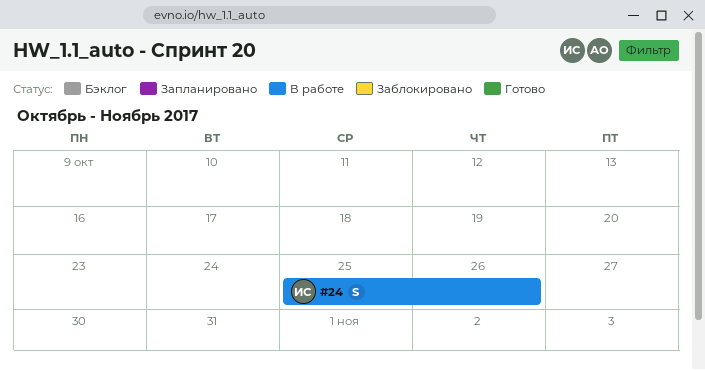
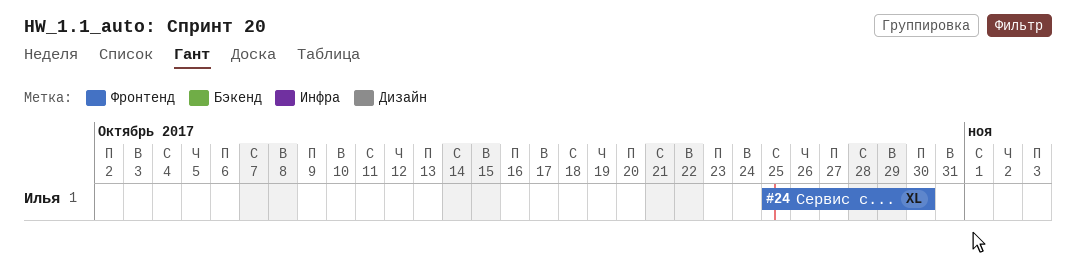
#24, estimate: S -> XL
#24, due: Oct 26 -> Oct 30

